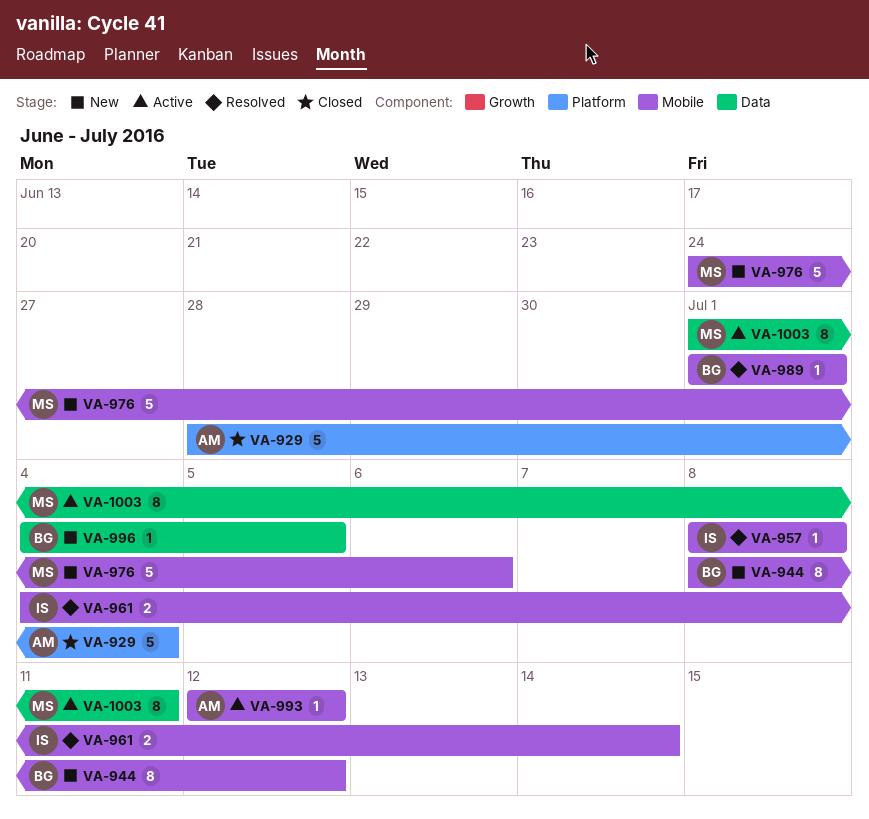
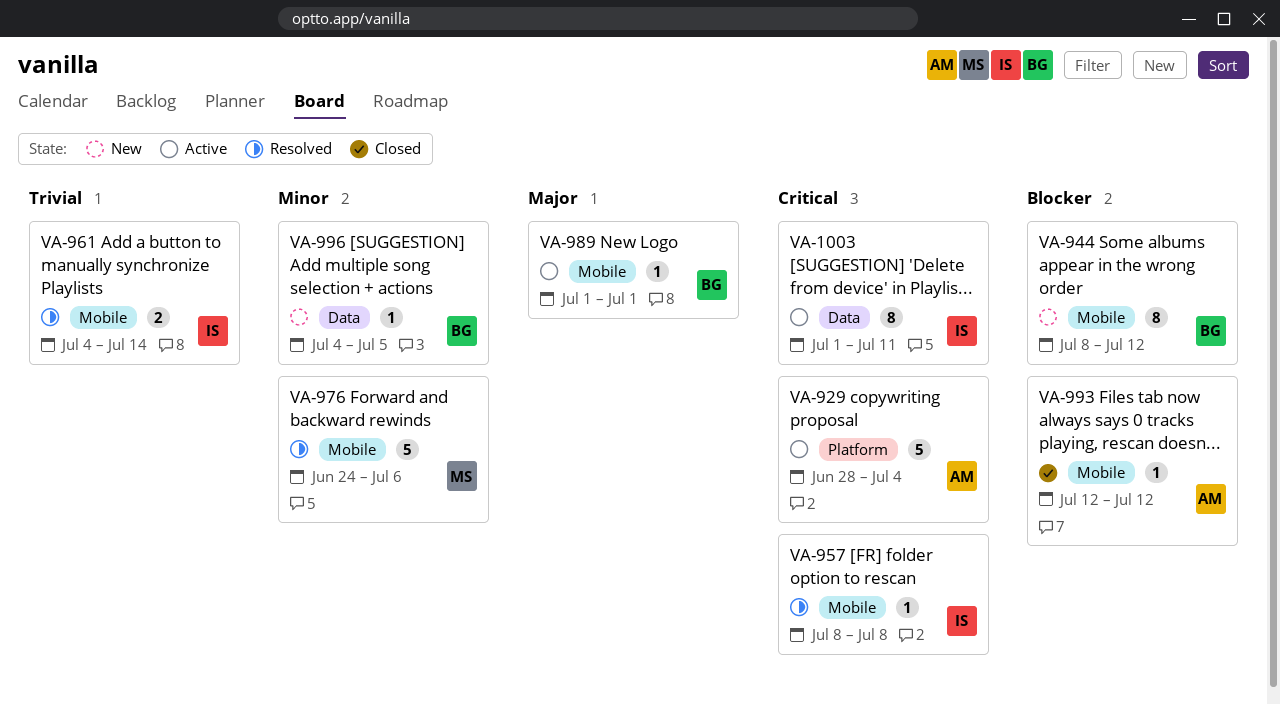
VA-929, status: Closed -> Active
VA-976, status: New -> Resolved
VA-989, status: Resolved -> Active
VA-993, status: Active -> Closed
VA-1003, owner: MS -> IS

